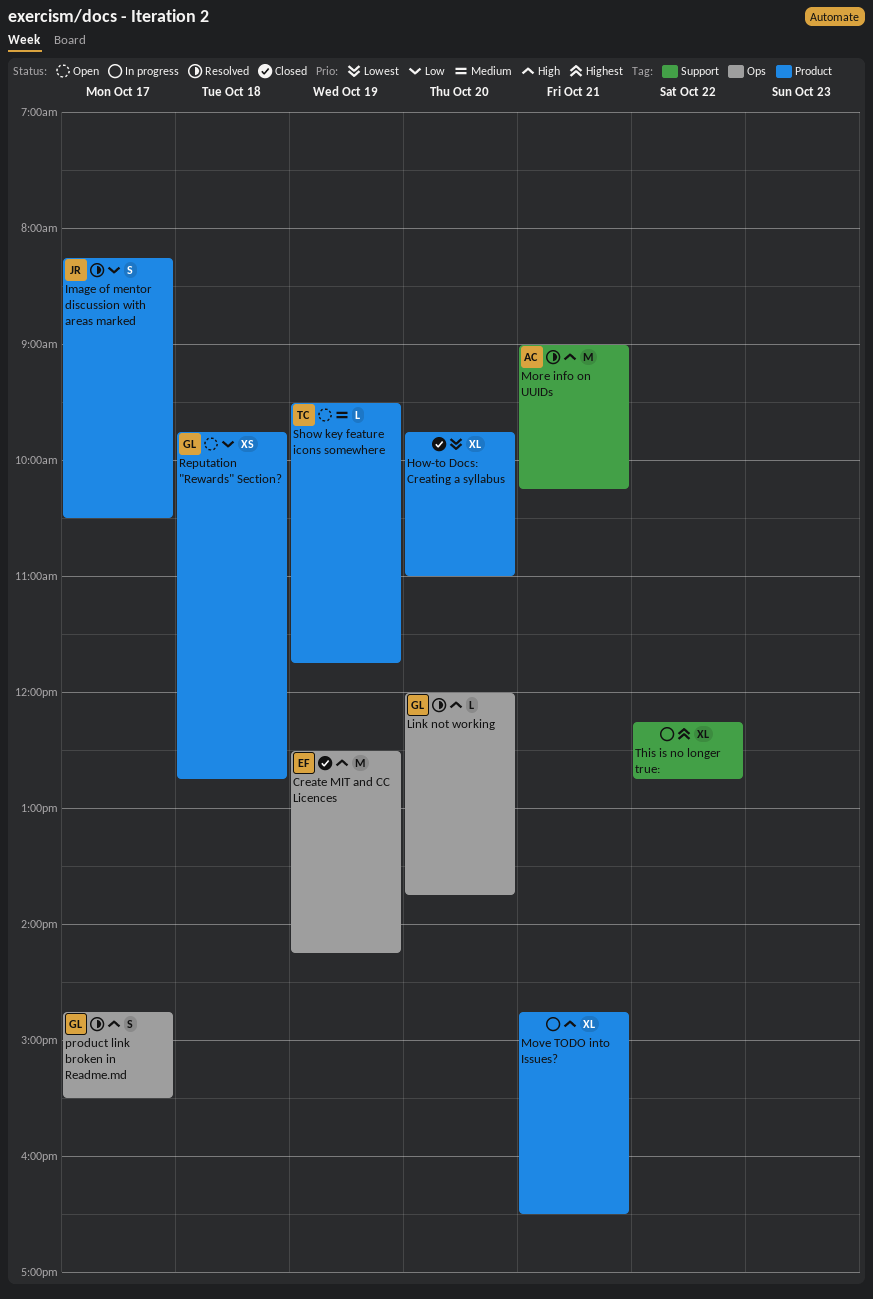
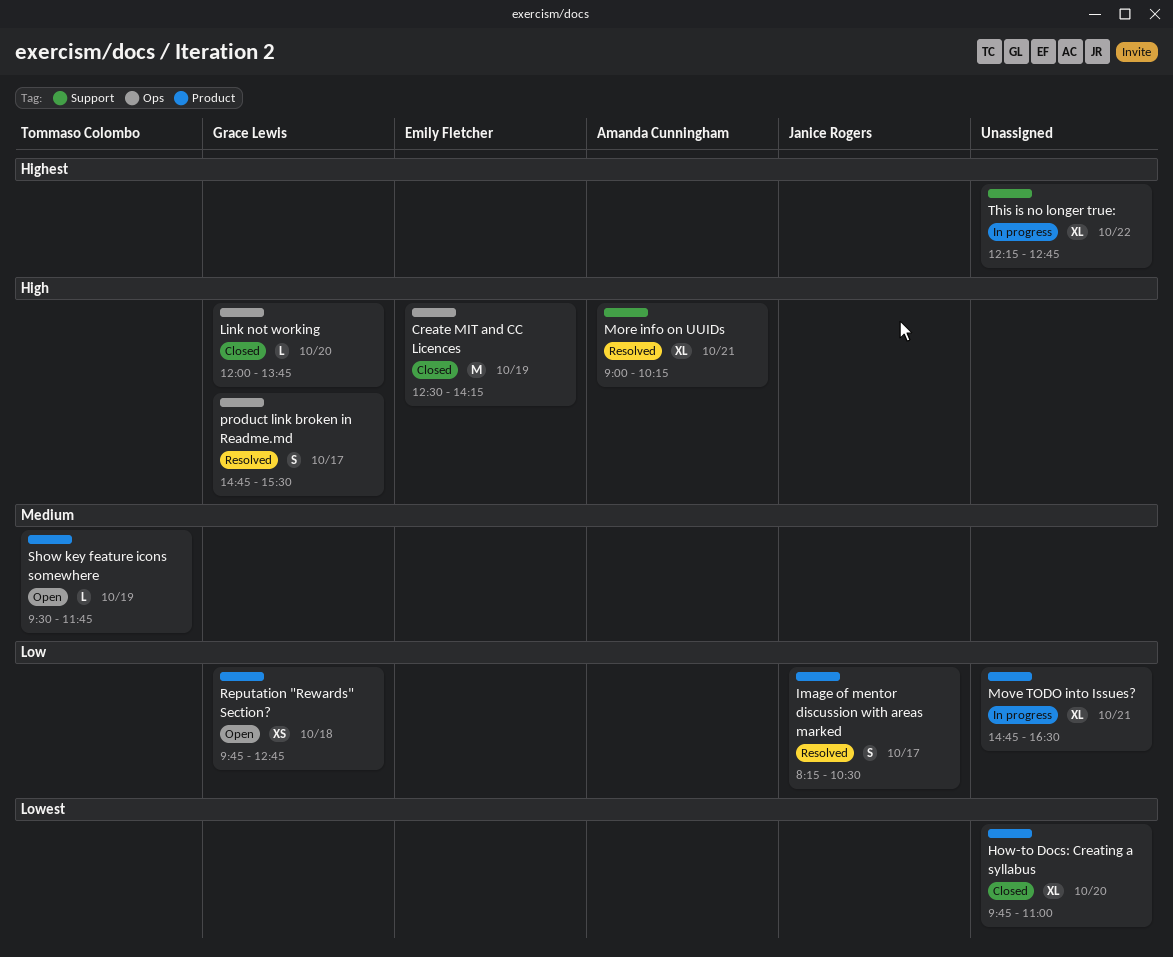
Link not working, status: Resolved -> Closed
More info on UUIDs, estimate: M -> XL
Move TODO into Issues?, priority: High -> Low

